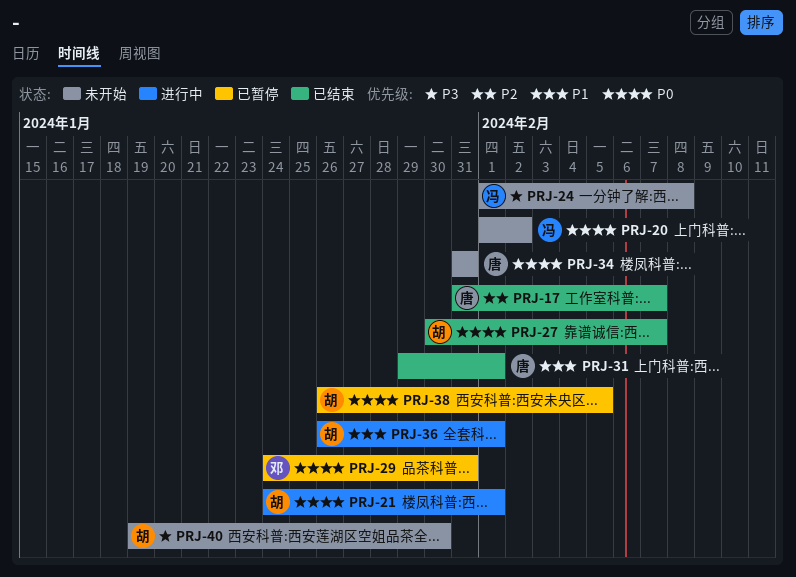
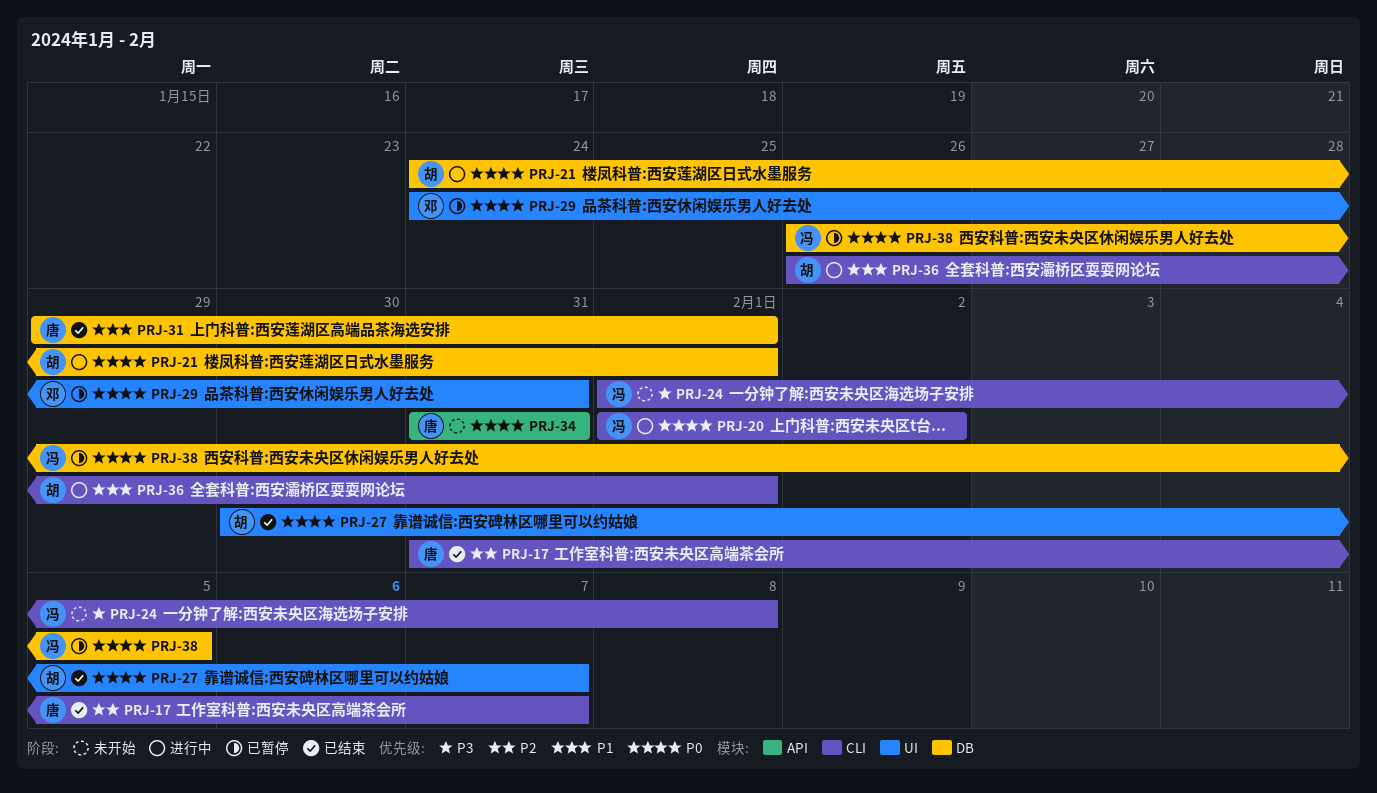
PRJ-20, status: 未开始 -> 进行中
PRJ-38, owner: 胡 -> 冯
PRJ-40: present -> none

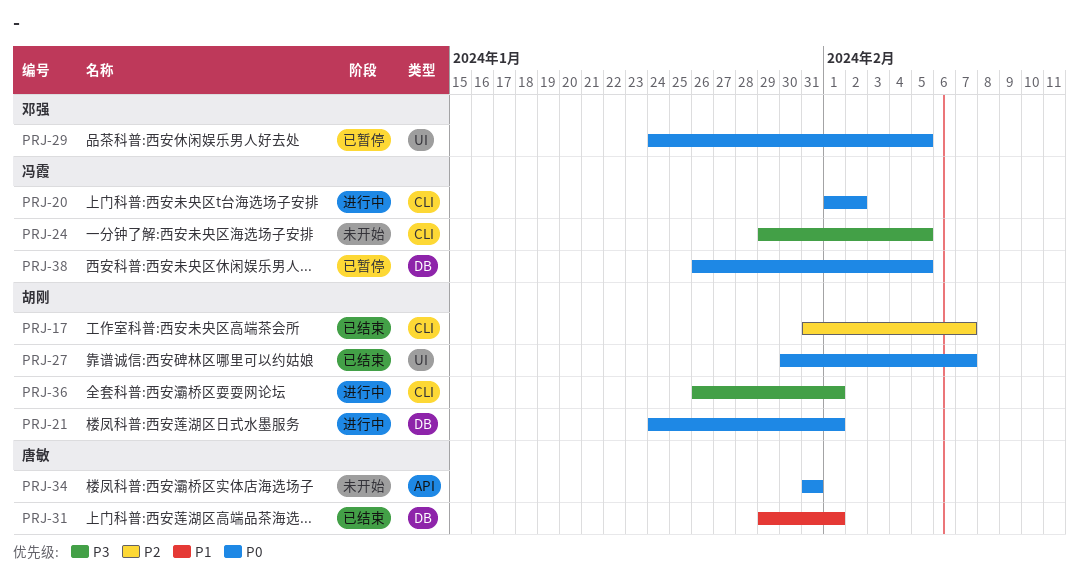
PRJ-17, owner: 唐敏 -> 胡刚
PRJ-24, start: Feb 1 -> Jan 29
PRJ-24, due: Feb 8 -> Feb 5
PRJ-29, due: Jan 31 -> Feb 5
PRJ-36, priority: P1 -> P3

